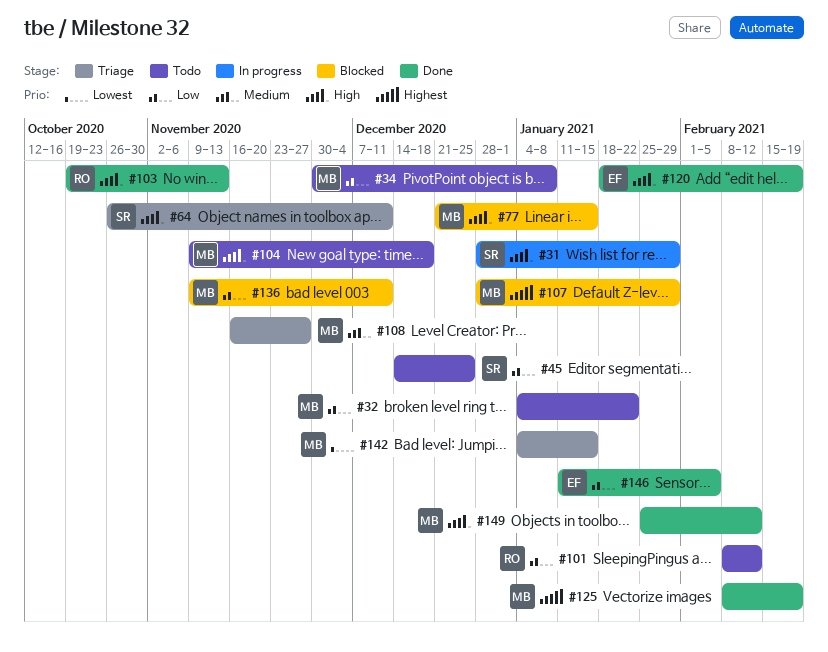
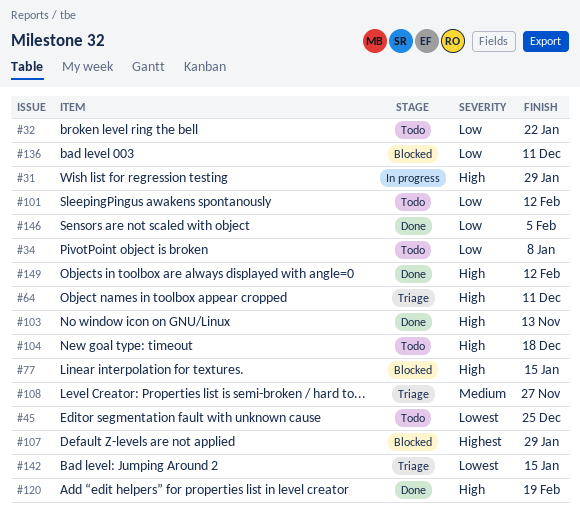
#45, priority: Low -> Lowest
#125: present -> none

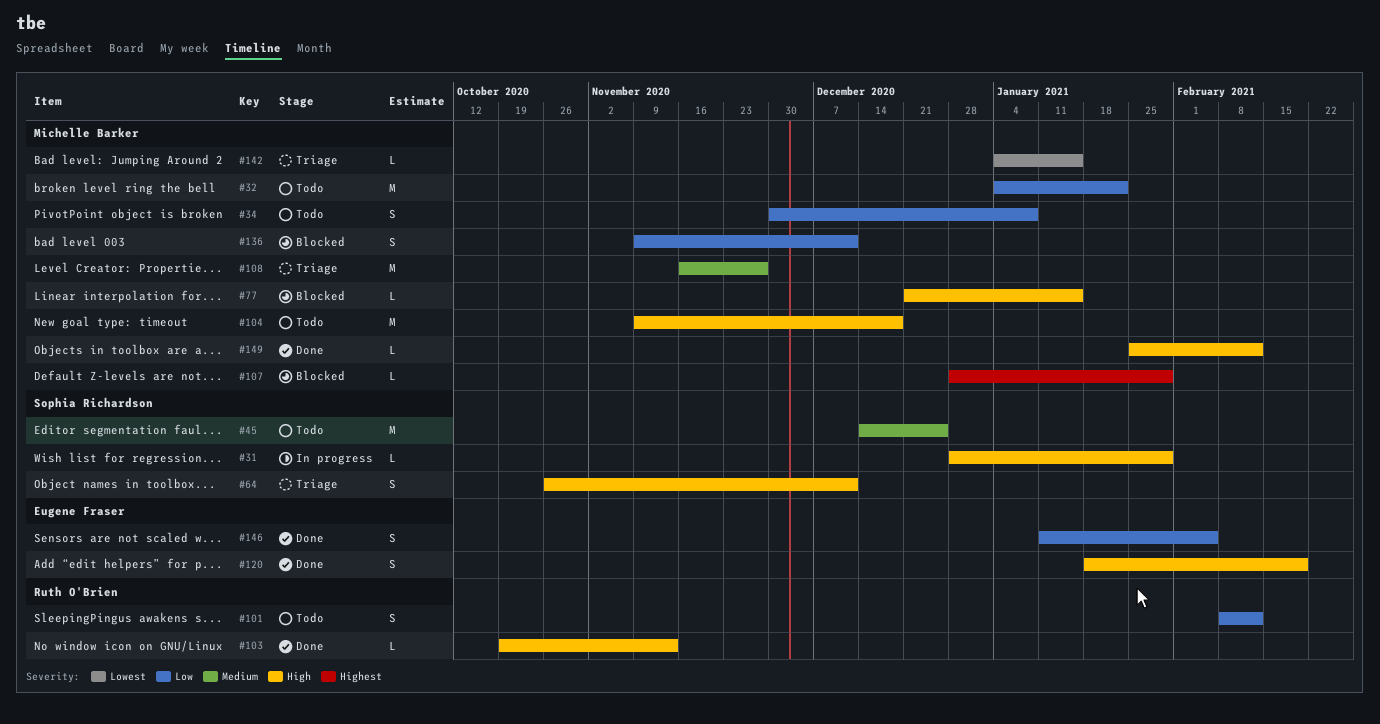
#45, priority: Lowest -> Medium

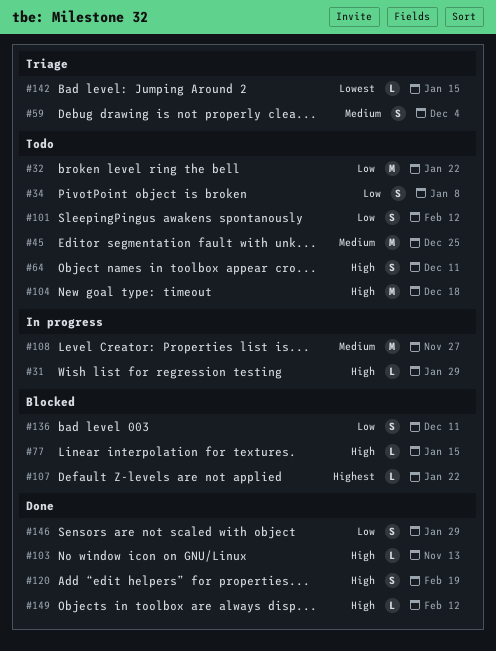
#59: none -> present
#64, status: Triage -> Todo
#107, due: Jan 29 -> Jan 22
#108, status: Triage -> In progress
#146, due: Feb 5 -> Jan 29

